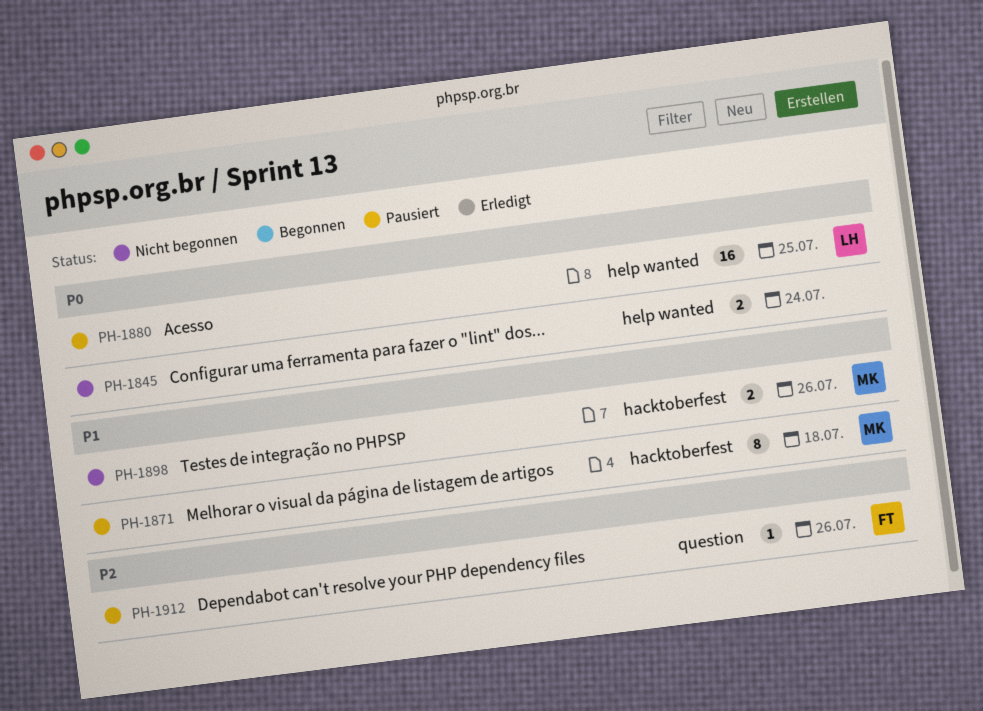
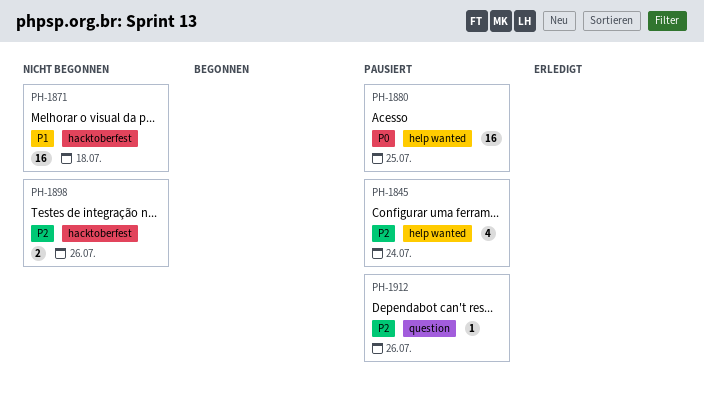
PH-1845, status: Nicht begonnen -> Pausiert
PH-1845, priority: P0 -> P2
PH-1845, estimate: 2 -> 4
PH-1871, status: Pausiert -> Nicht begonnen
PH-1871, estimate: 8 -> 16
PH-1898, priority: P1 -> P2

